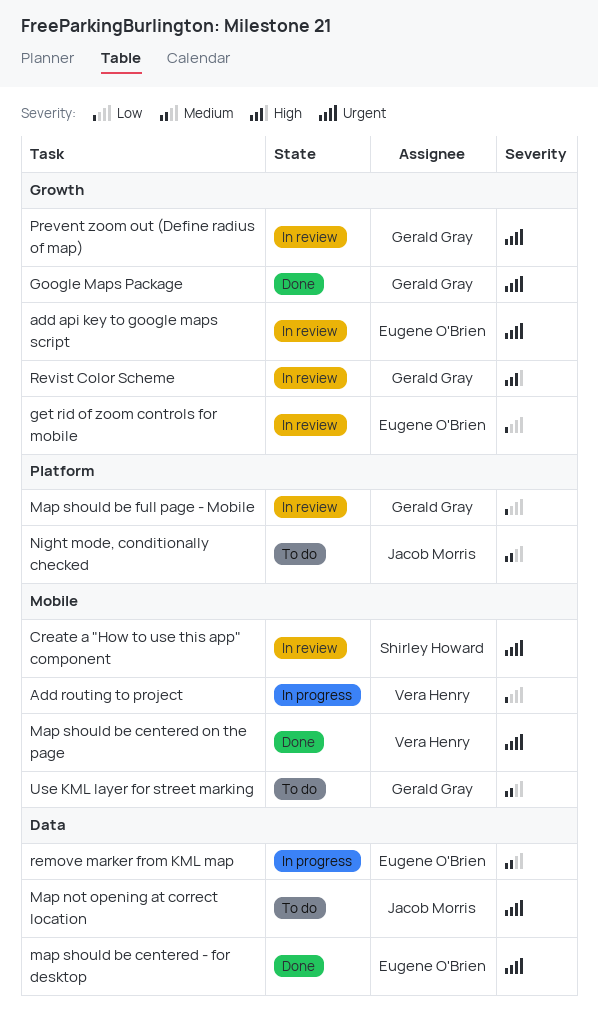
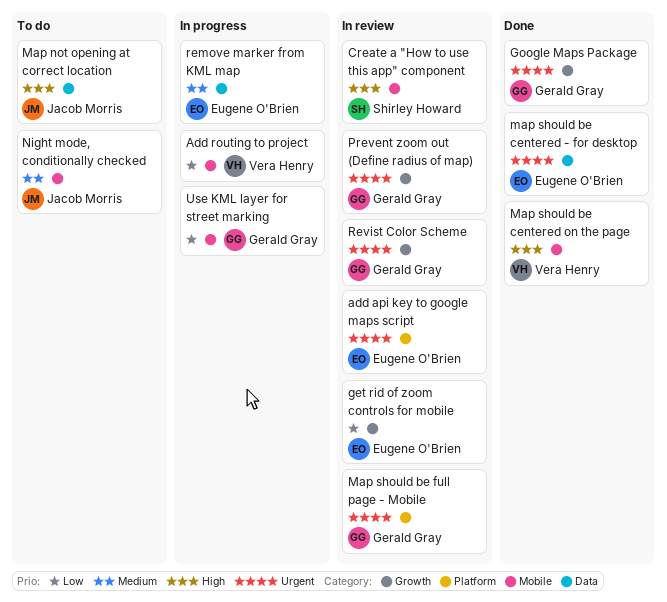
add api key to google maps script, label: Growth -> Platform
Create a "How to use this app" component, priority: Urgent -> High
Map not opening at correct location, priority: Urgent -> High
Map should be centered on the page, priority: Urgent -> High
Map should be full page - Mobile, priority: Low -> Urgent
Night mode, conditionally checked, label: Platform -> Mobile
Revist Color Scheme, priority: High -> Urgent
Use KML layer for street marking, status: To do -> In progress
Use KML layer for street marking, priority: Medium -> Low

